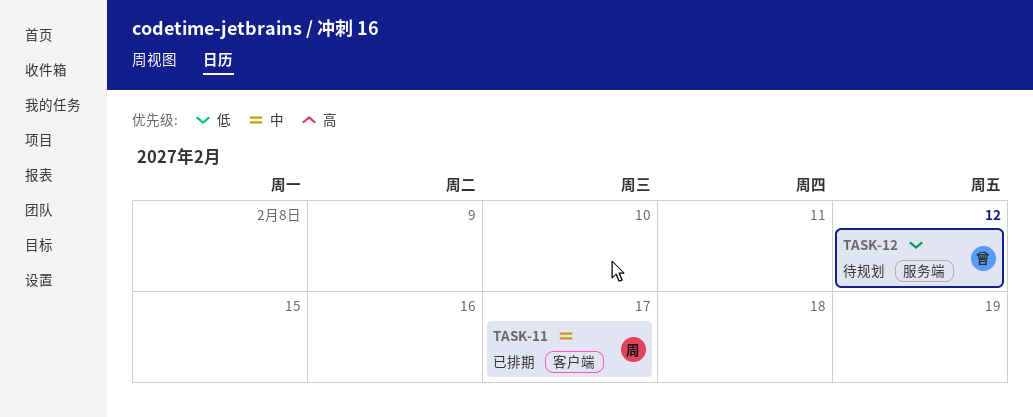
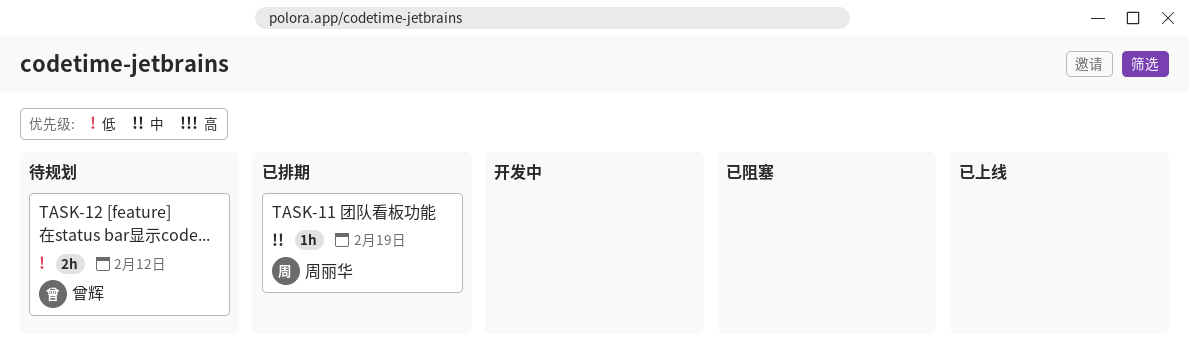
TASK-11, due: Feb 17 -> Feb 19

